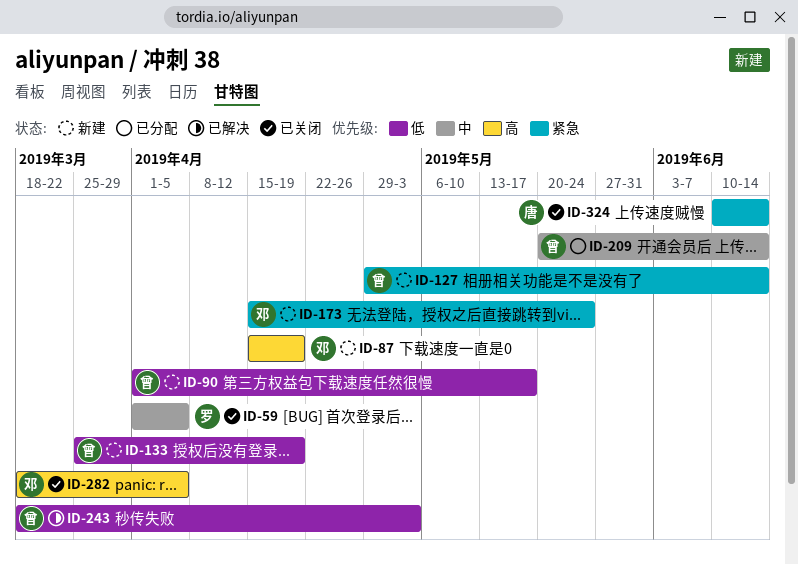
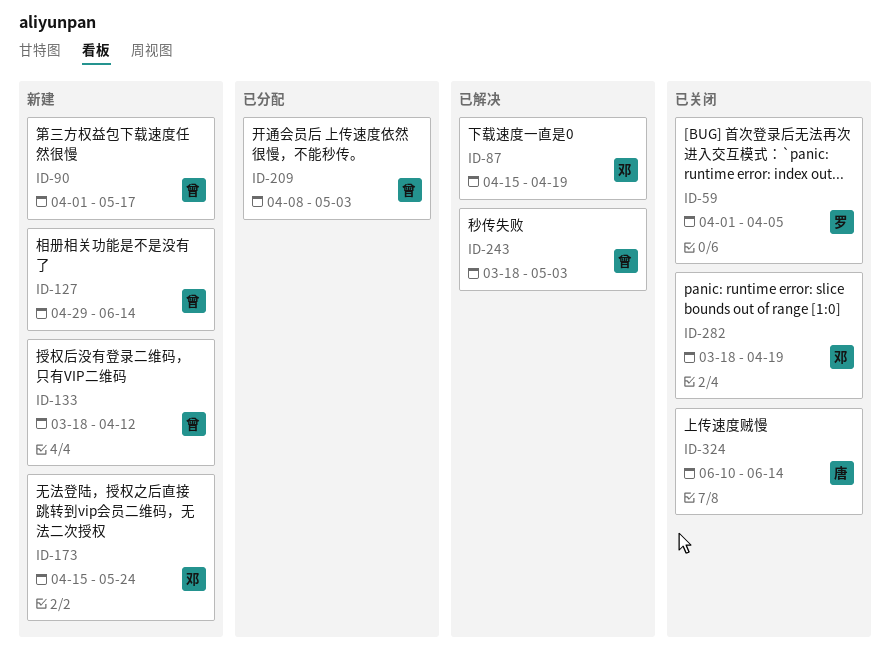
ID-87, status: 新建 -> 已解决
ID-133, start: Mar 25 -> Mar 18
ID-133, due: Apr 19 -> Apr 12
ID-209, start: May 20 -> Apr 8
ID-209, due: Jun 14 -> May 3
ID-282, due: Apr 5 -> Apr 19

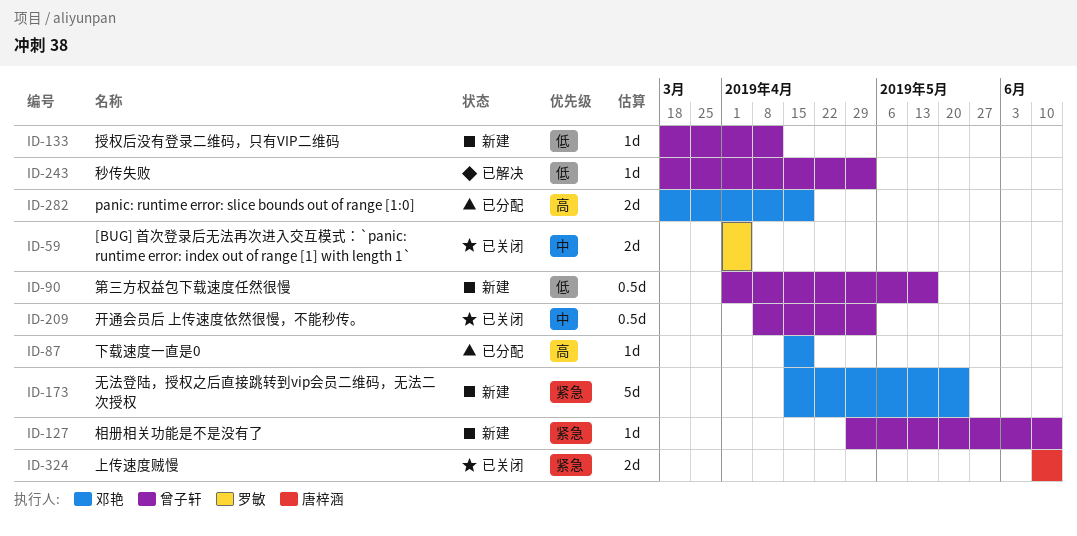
ID-87, status: 已解决 -> 已分配
ID-209, status: 已分配 -> 已关闭
ID-282, status: 已关闭 -> 已分配

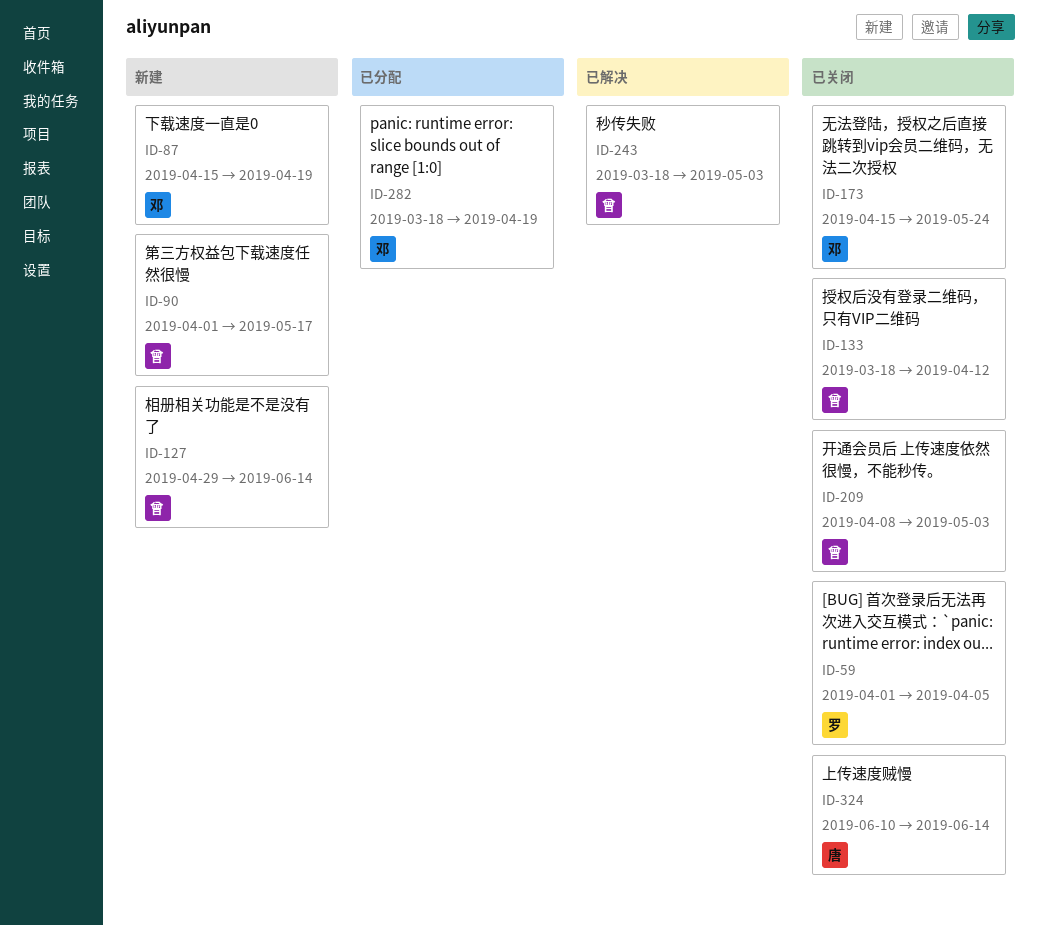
ID-87, status: 已分配 -> 新建
ID-133, status: 新建 -> 已关闭
ID-173, status: 新建 -> 已关闭

